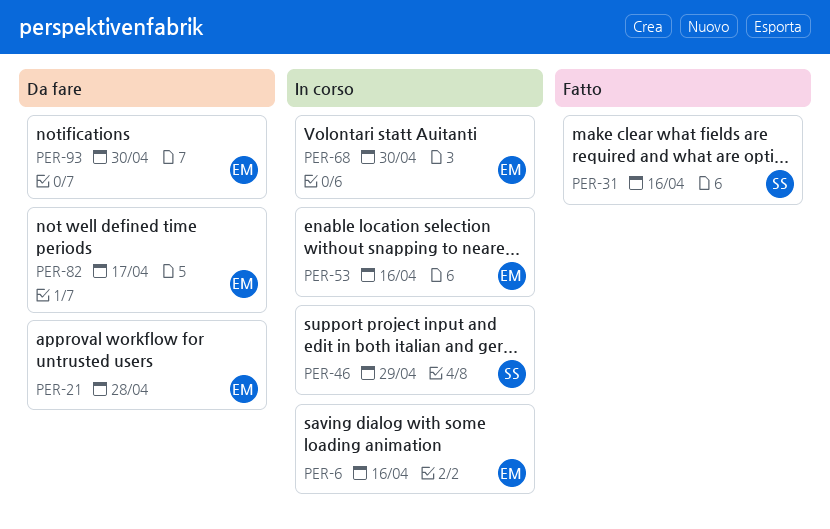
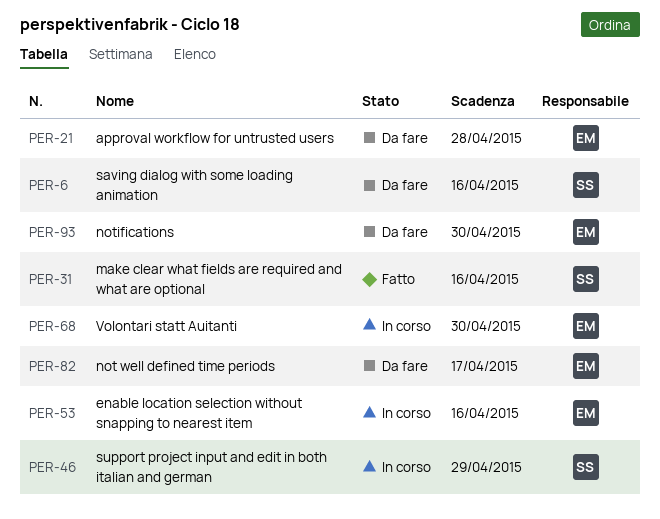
PER-6, status: In corso -> Da fare
PER-6, owner: EM -> SS

